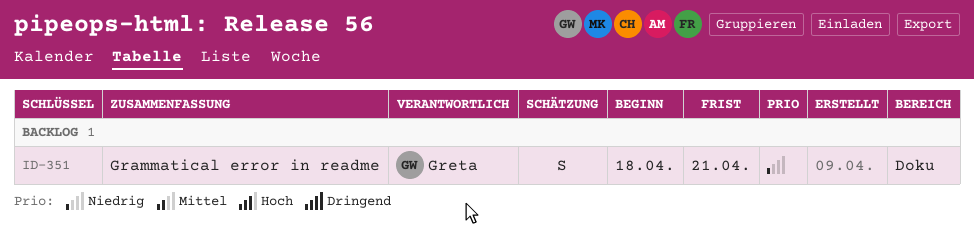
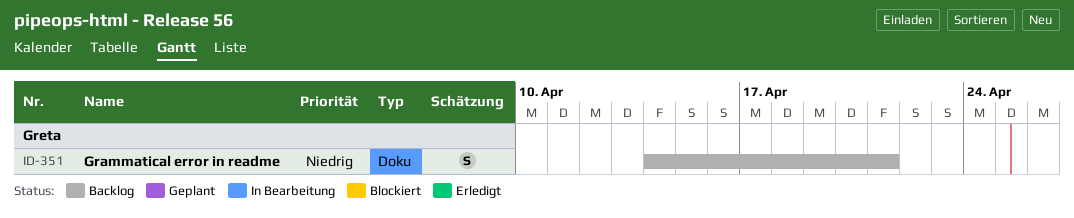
ID-351, start: Apr 18 -> Apr 14

